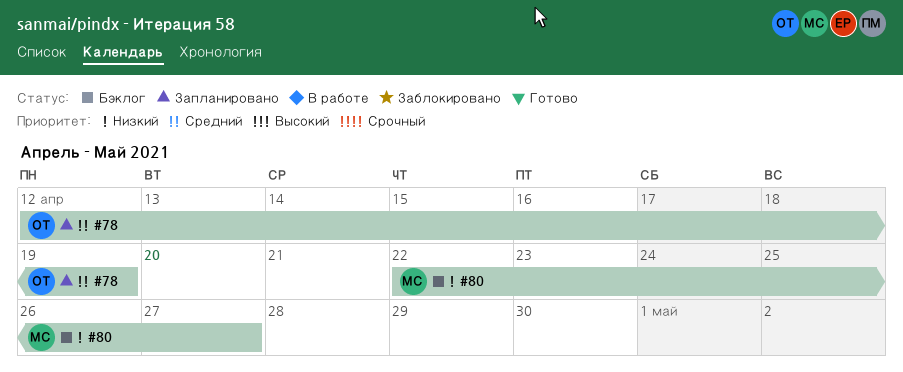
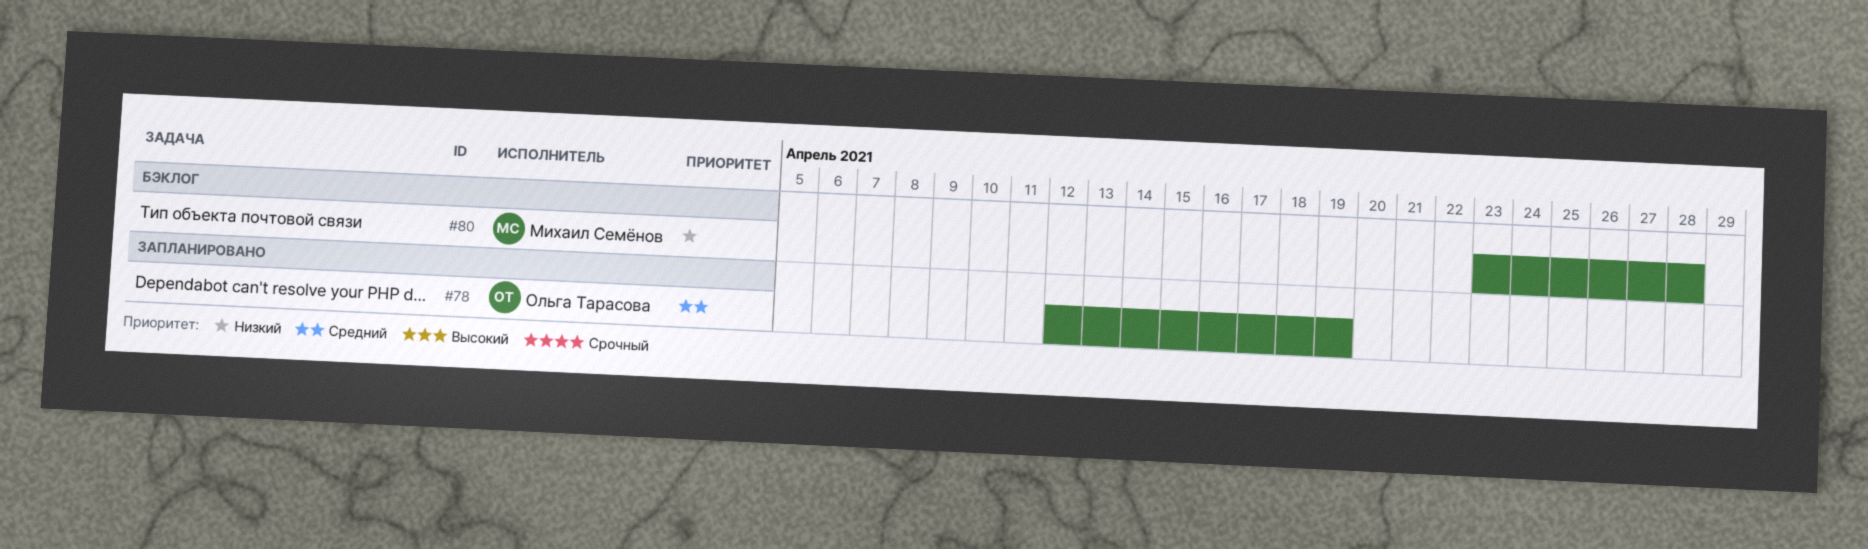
#80, start: Apr 22 -> Apr 23
#80, due: Apr 27 -> Apr 28

